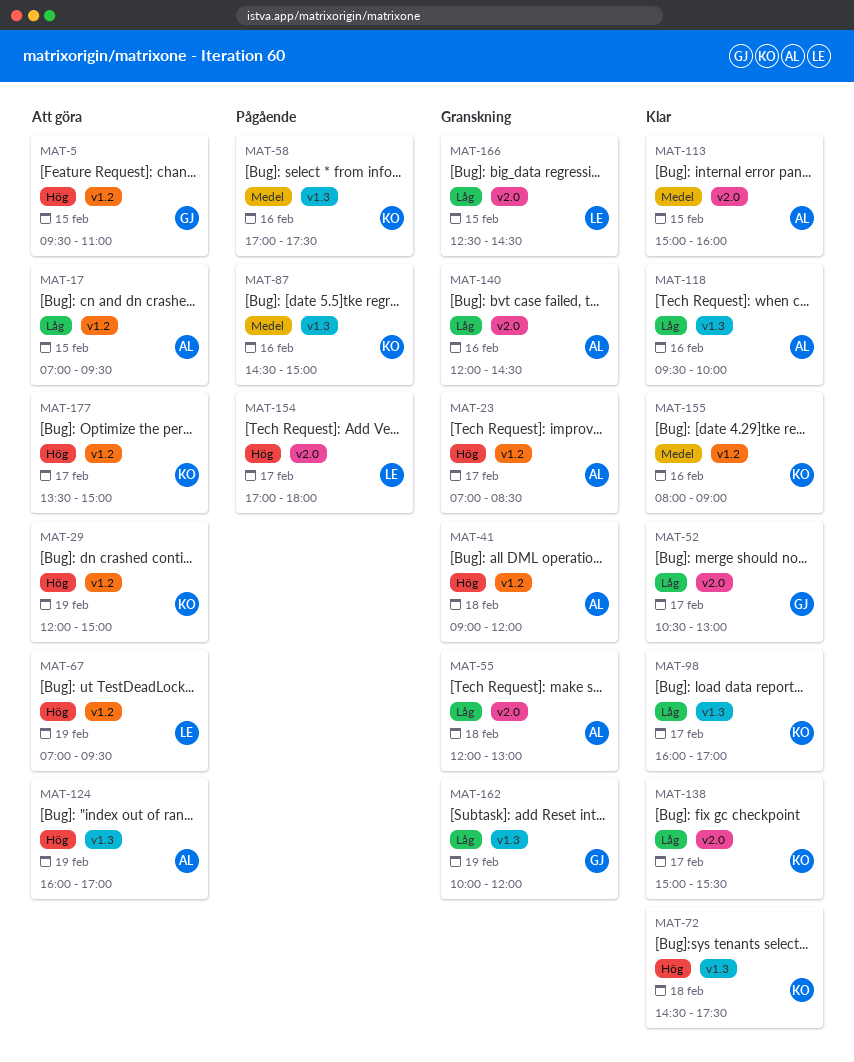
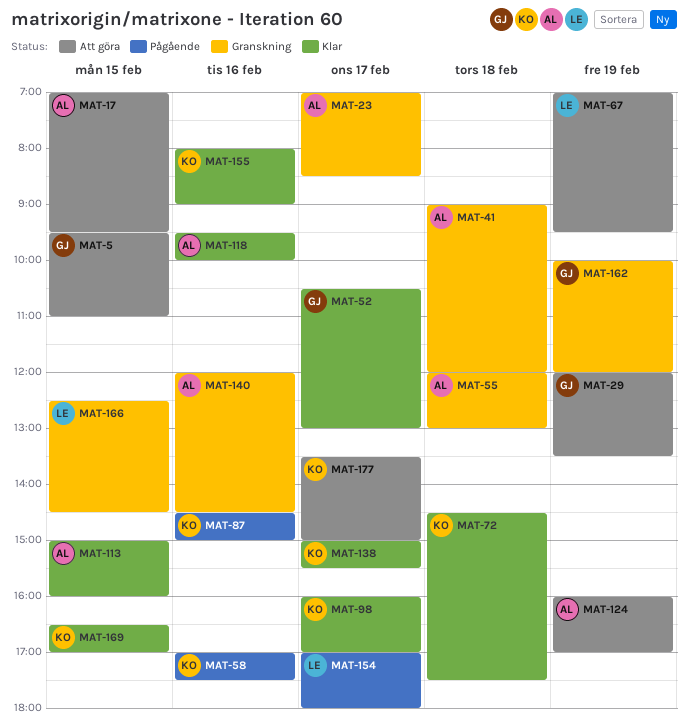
MAT-29, owner: KO -> GJ
MAT-29, ends: 15:00 -> 13:30
MAT-169: none -> present

